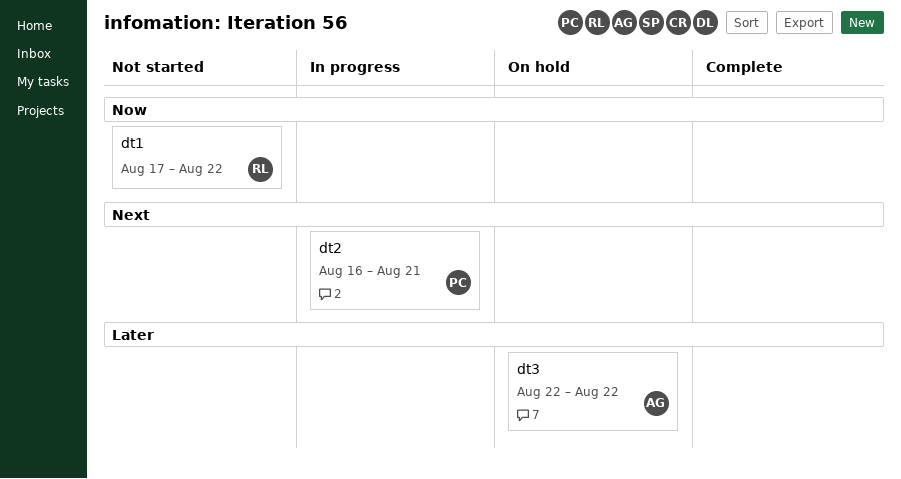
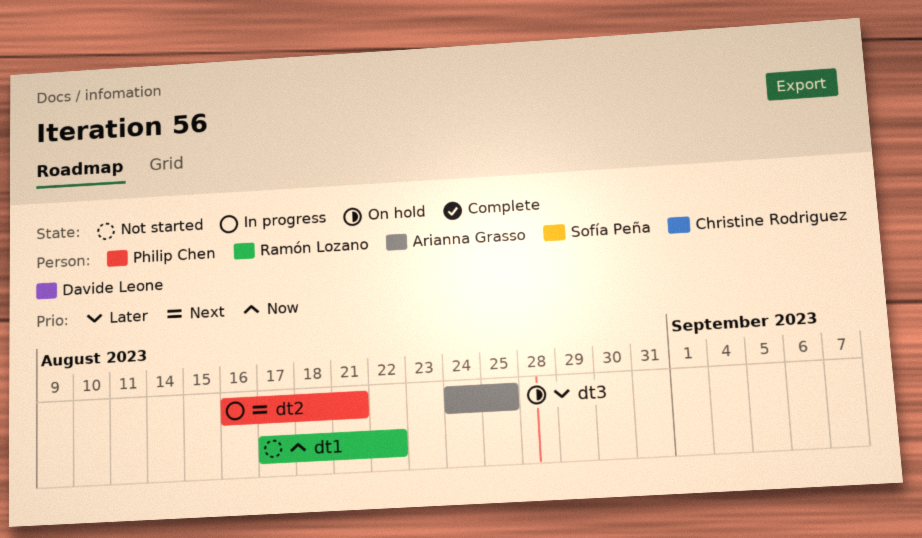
dt3, start: Aug 22 -> Aug 24
dt3, due: Aug 22 -> Aug 25

